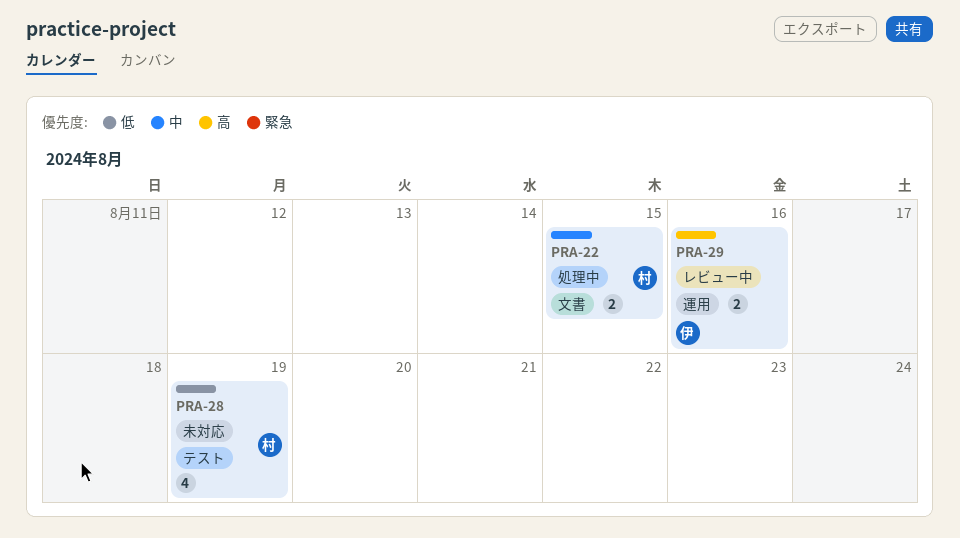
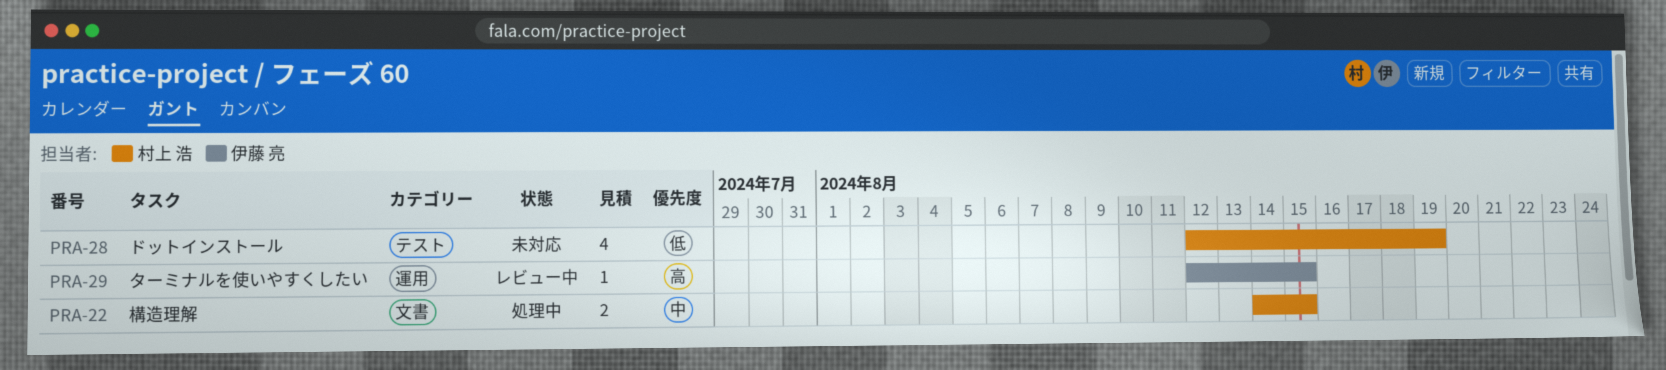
PRA-29, estimate: 2 -> 1
PRA-29, due: Aug 16 -> Aug 15

